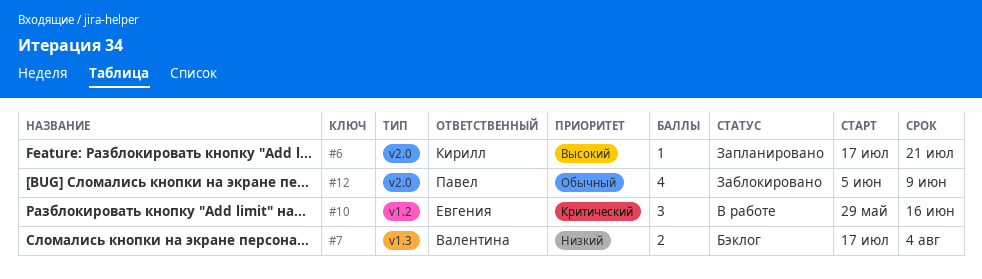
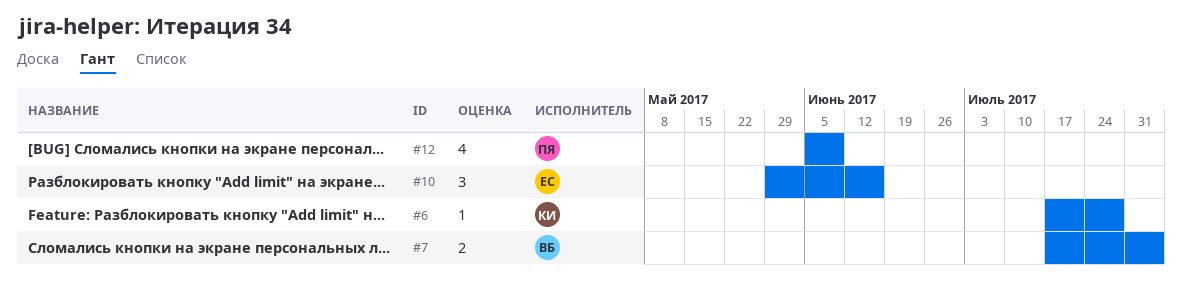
#6, due: Jul 21 -> Jul 28

